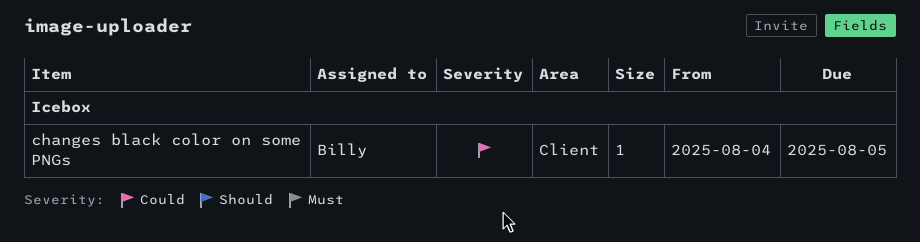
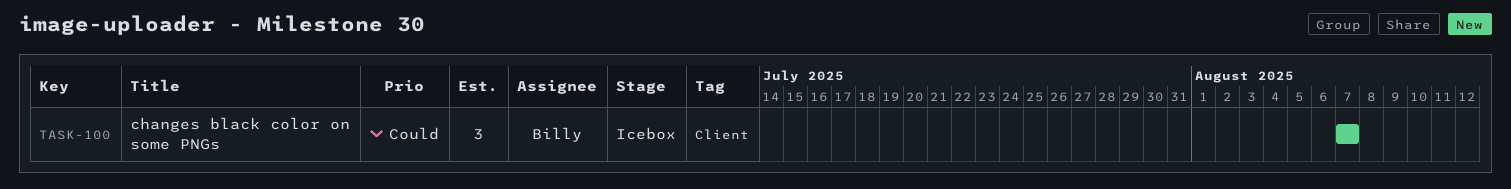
changes black color on some PNGs, estimate: 1 -> 3
changes black color on some PNGs, start: Aug 4 -> Aug 7
changes black color on some PNGs, due: Aug 5 -> Aug 7

